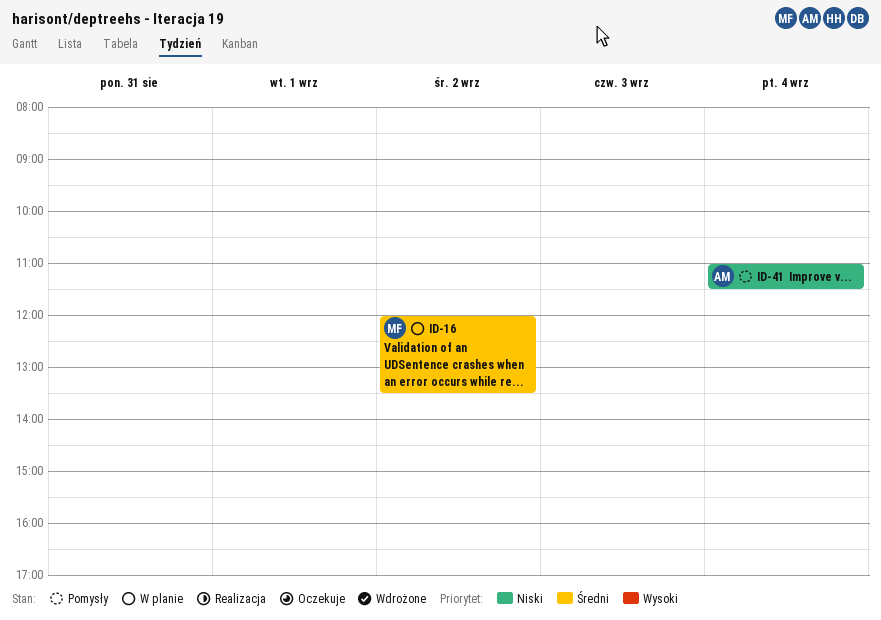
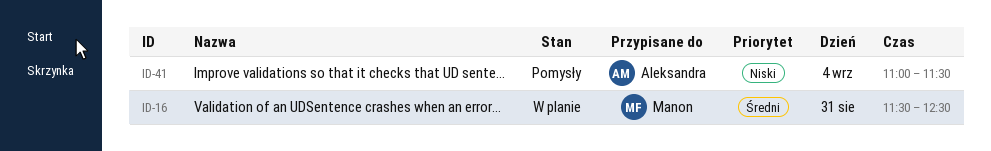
ID-16, day: Sep 2 -> Aug 31
ID-16, begins: 12:00 -> 11:30
ID-16, ends: 13:30 -> 12:30

